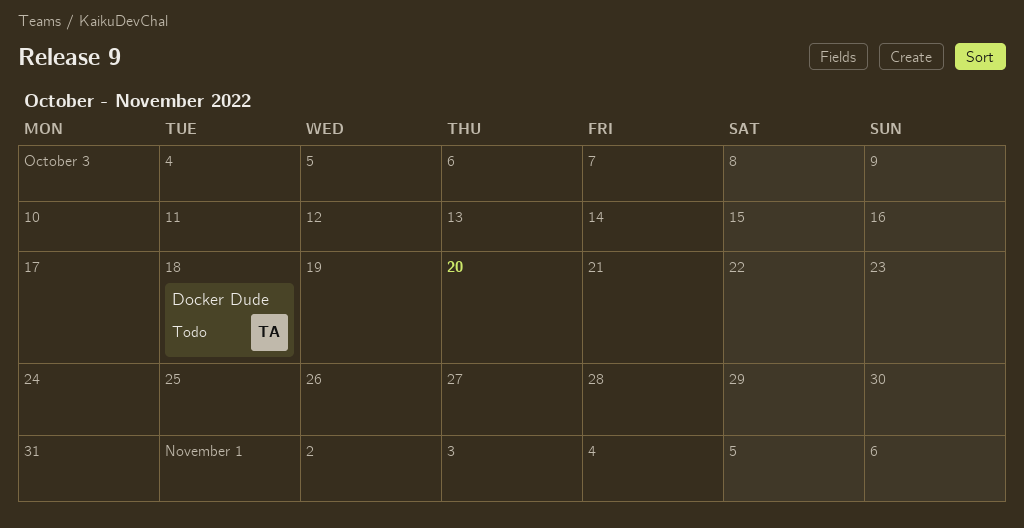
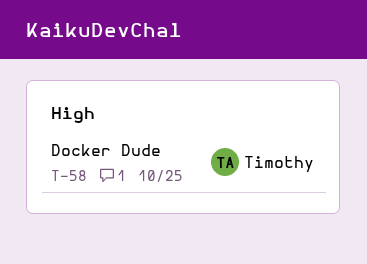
Docker Dude, due: Oct 18 -> Oct 25

